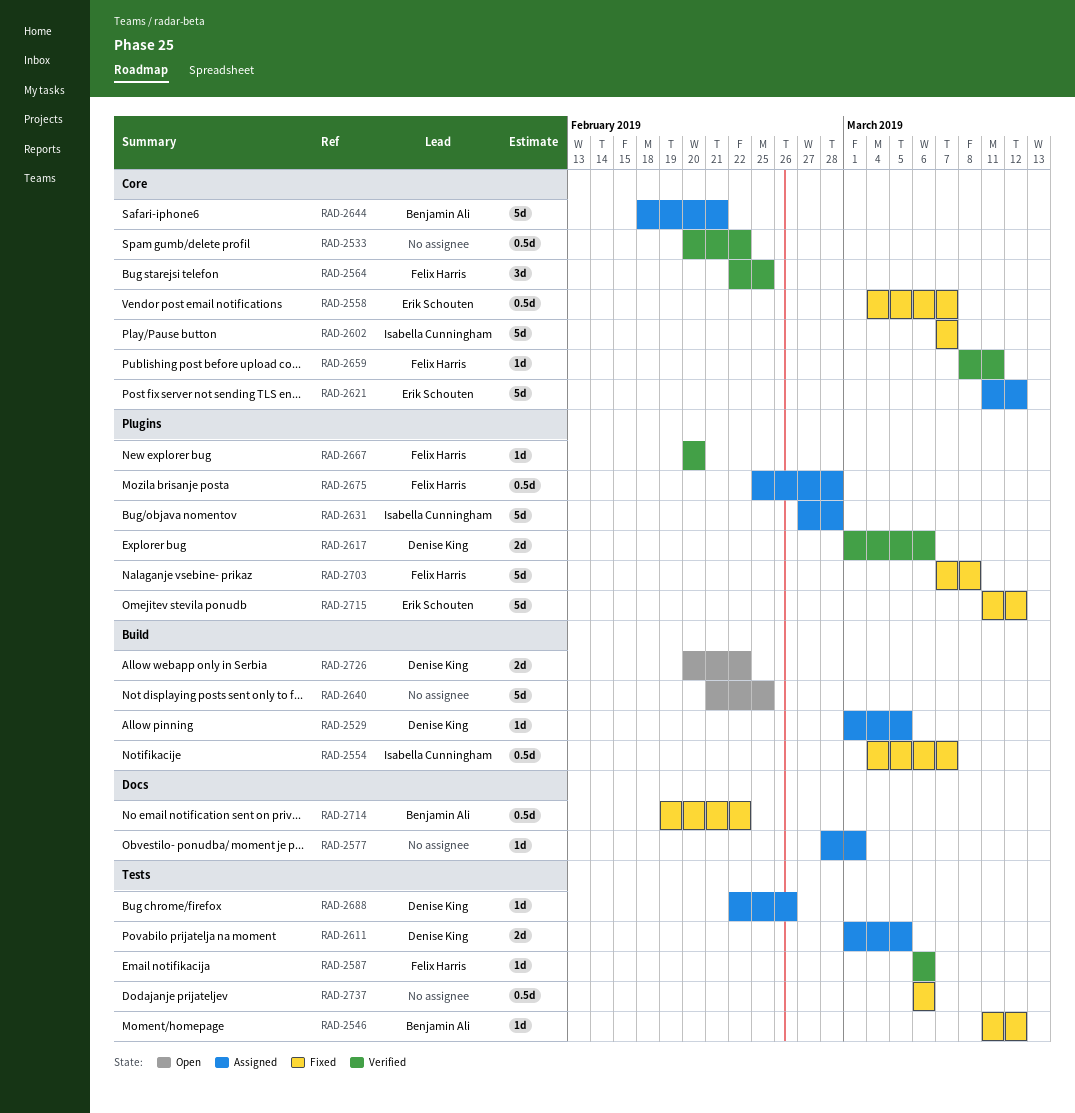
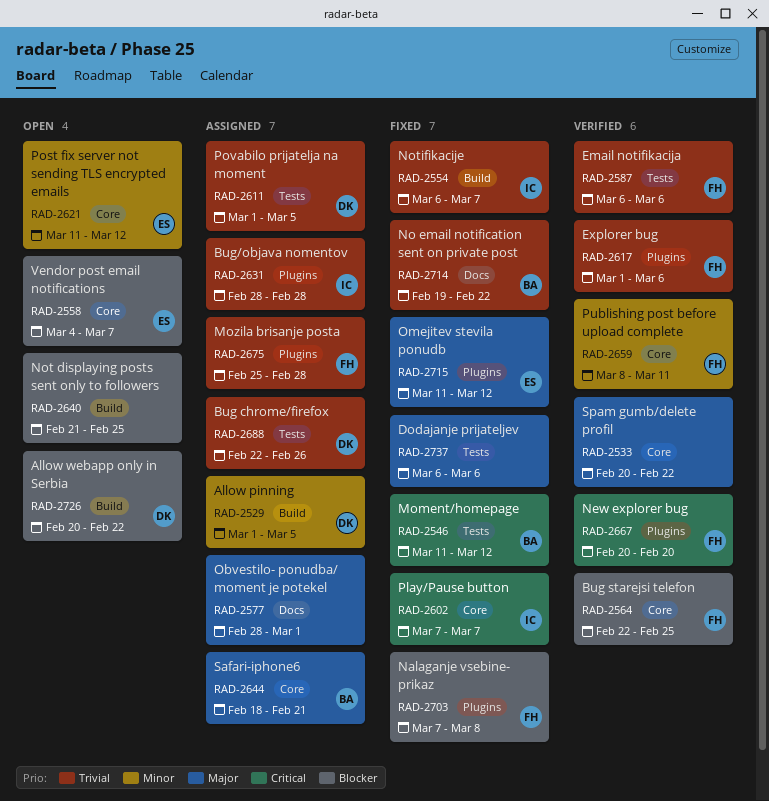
RAD-2554, start: Mar 4 -> Mar 6
RAD-2558, status: Fixed -> Open
RAD-2617, owner: Denise King -> Felix Harris
RAD-2621, status: Assigned -> Open
RAD-2631, start: Feb 27 -> Feb 28

